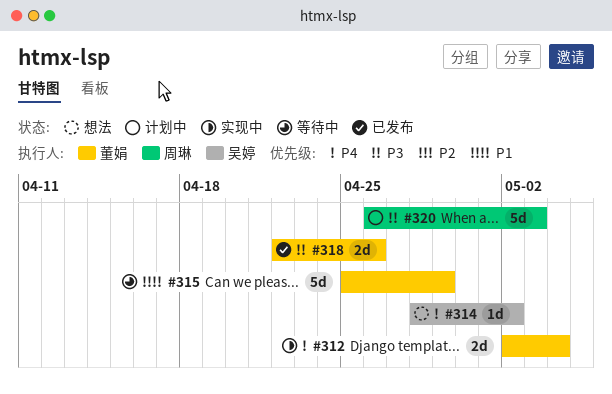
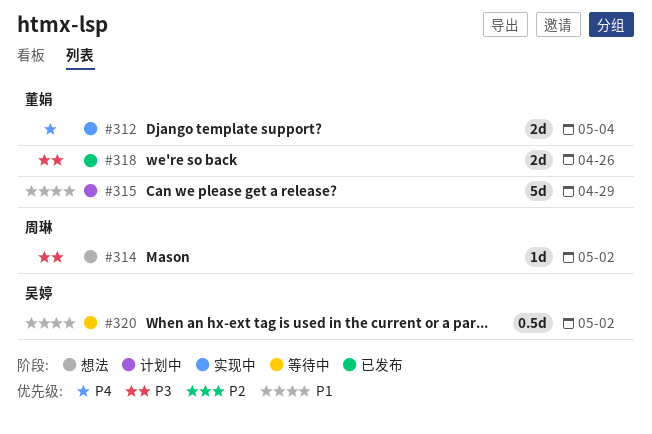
#314, owner: 吴婷 -> 周琳
#314, priority: P4 -> P3
#315, status: 等待中 -> 计划中
#320, status: 计划中 -> 等待中
#320, owner: 周琳 -> 吴婷
#320, priority: P3 -> P1
#320, estimate: 5d -> 0.5d
#320, due: May 3 -> May 2

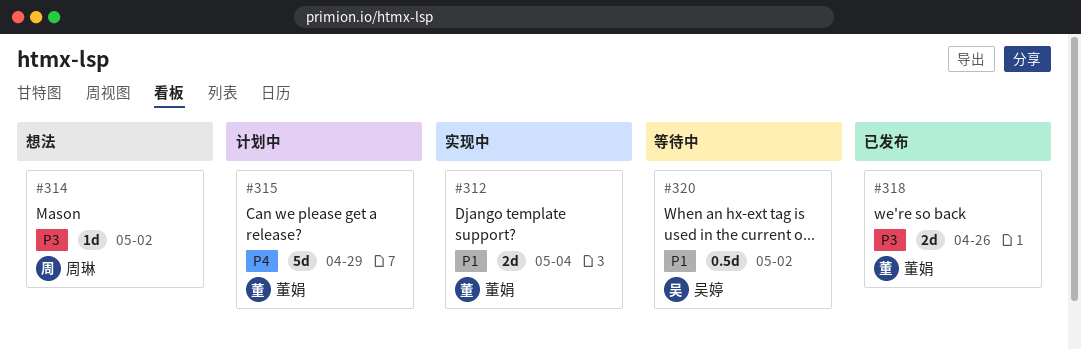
#312, priority: P4 -> P1
#315, priority: P1 -> P4

